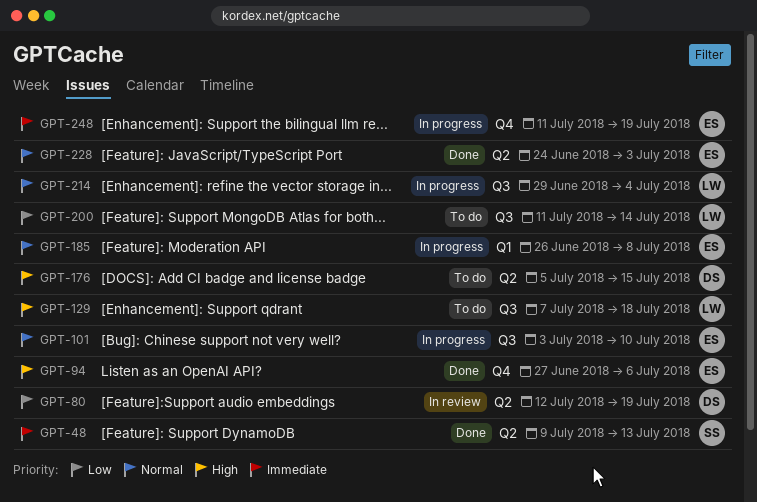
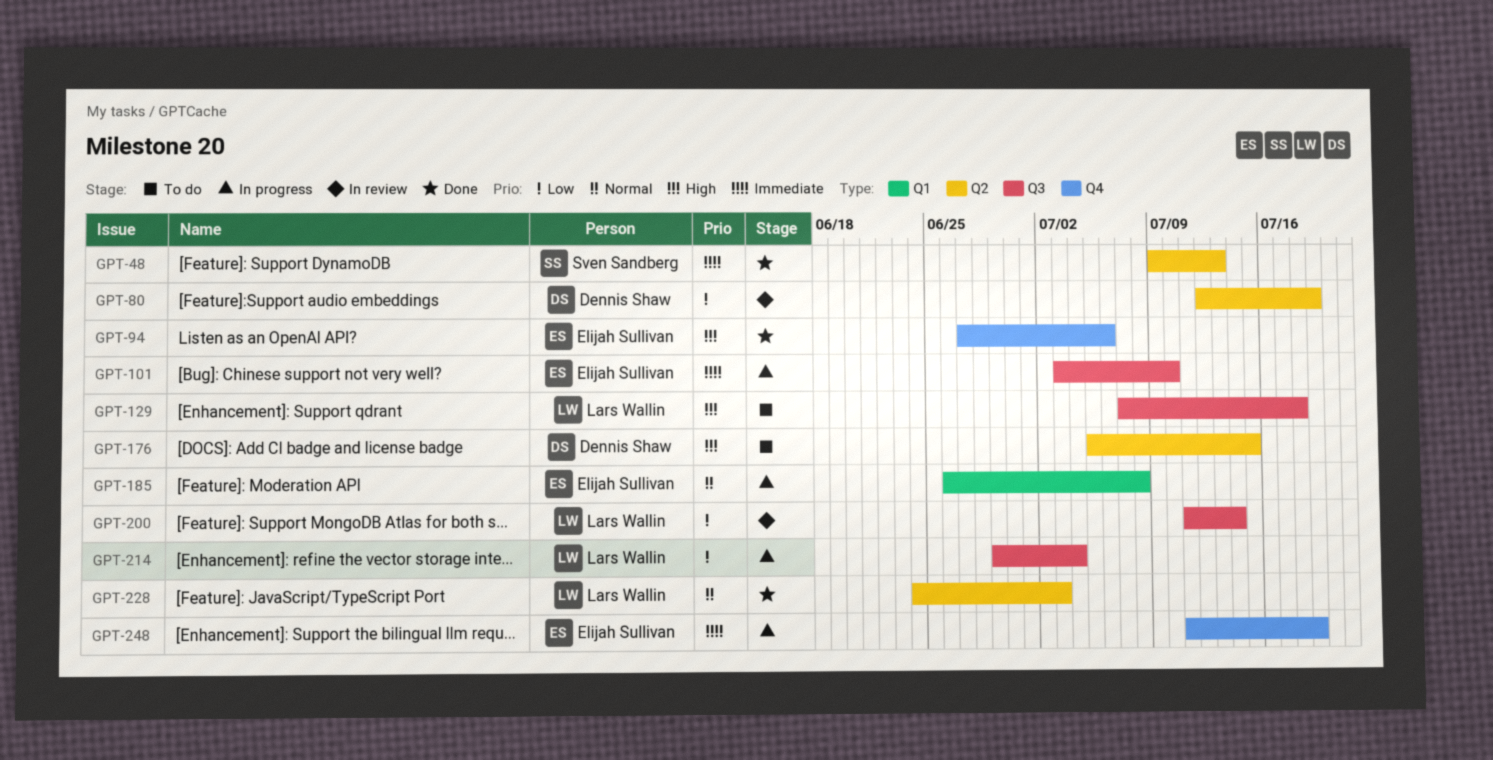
GPT-101, priority: Normal -> Immediate
GPT-200, status: To do -> In review
GPT-214, priority: Normal -> Low
GPT-228, owner: Elijah Sullivan -> Lars Wallin

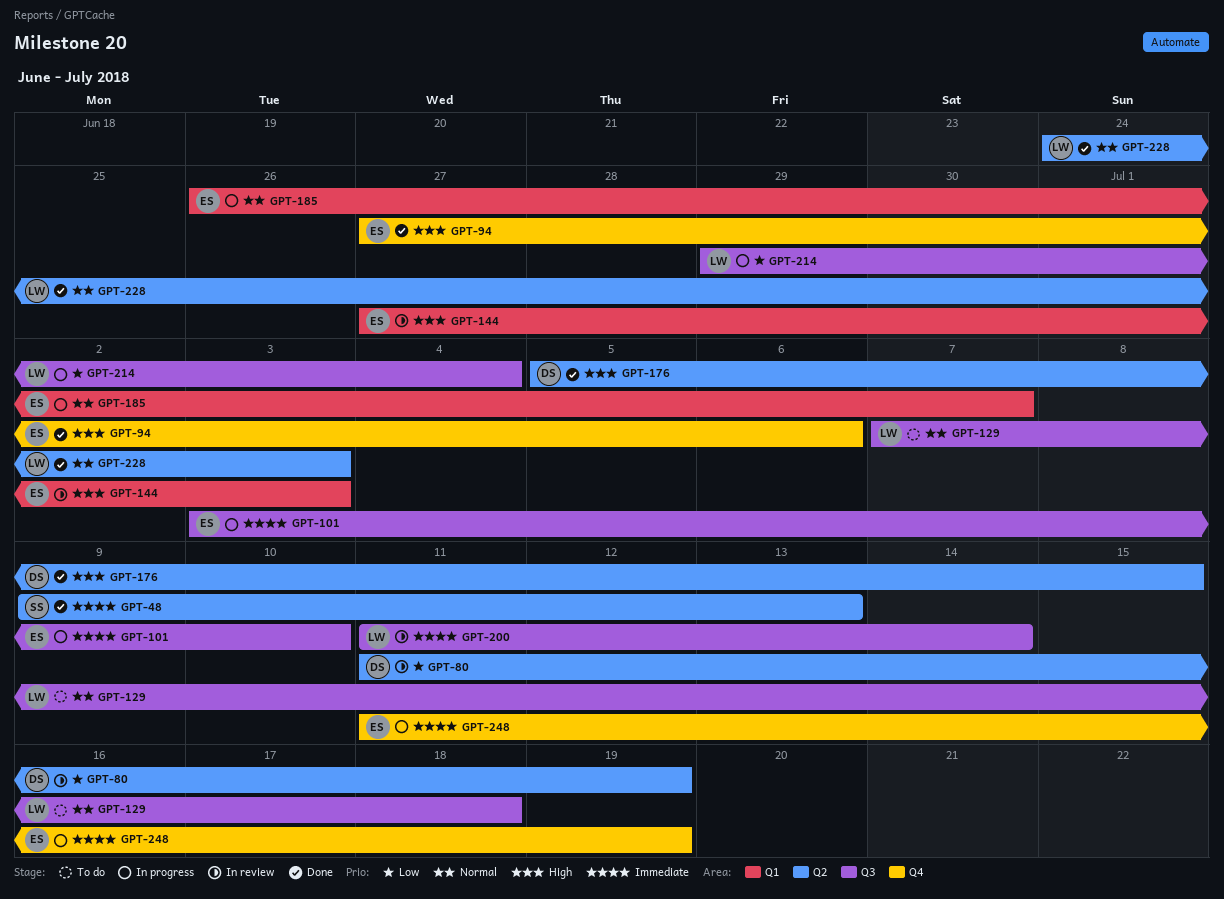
GPT-80, start: Jul 12 -> Jul 11
GPT-129, priority: High -> Normal
GPT-144: none -> present
GPT-176, status: To do -> Done
GPT-185, due: Jul 8 -> Jul 7
GPT-200, priority: Low -> Immediate

